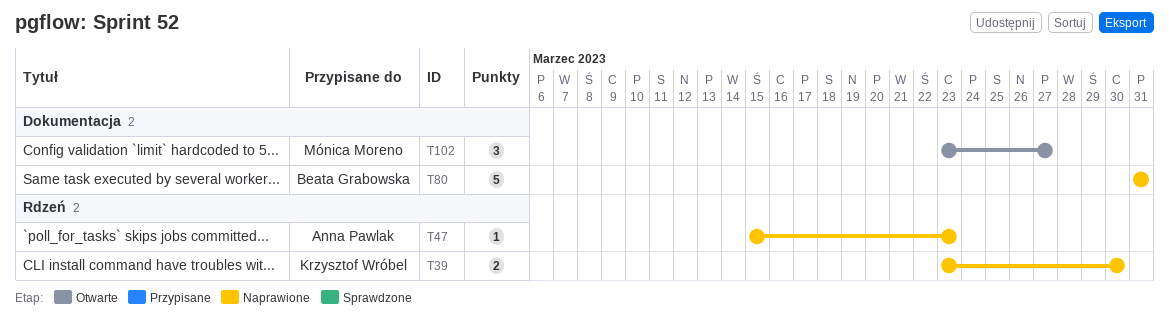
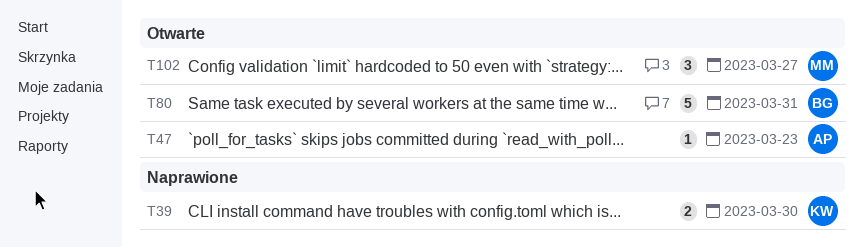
T47, status: Naprawione -> Otwarte
T80, status: Naprawione -> Otwarte

